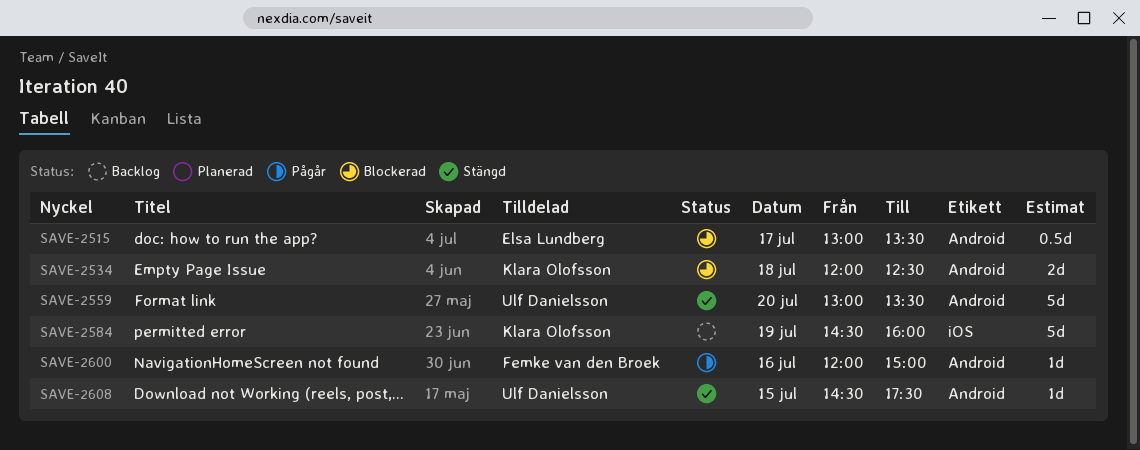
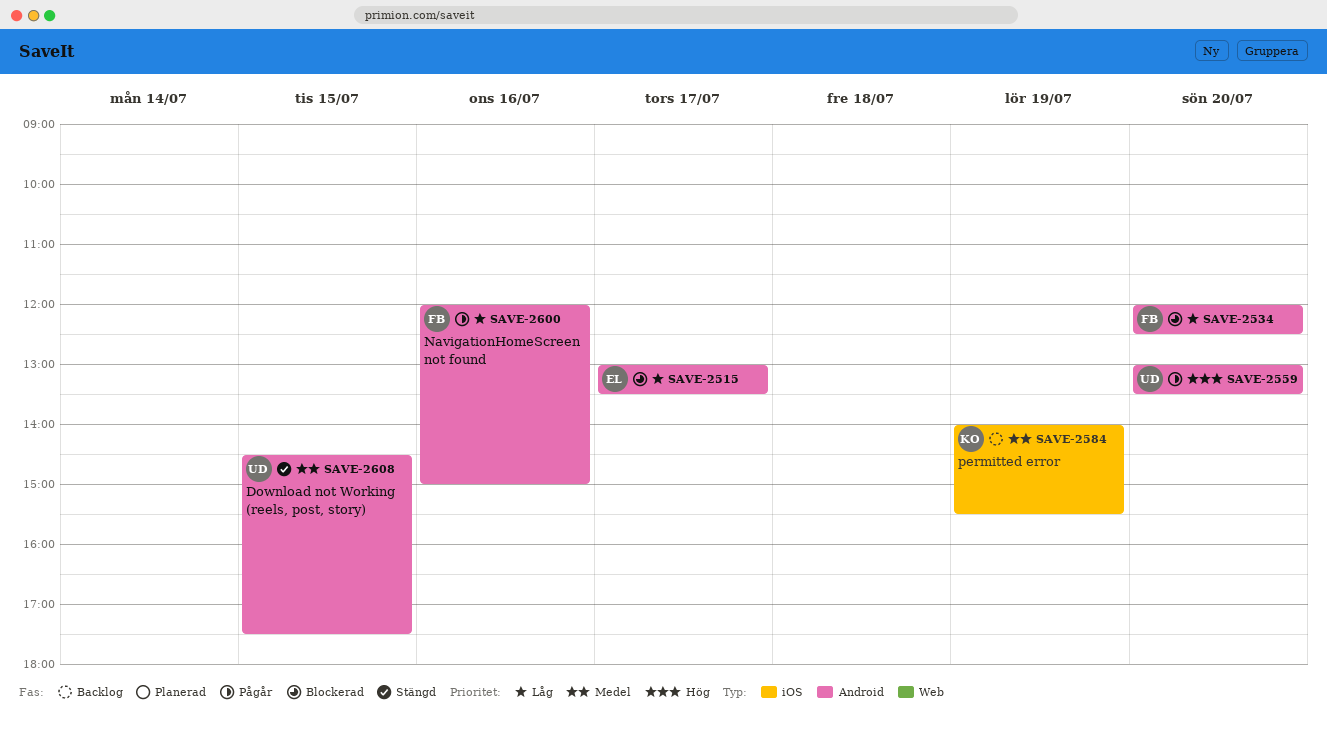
SAVE-2534, owner: Klara Olofsson -> Femke van den Broek
SAVE-2534, day: Jul 18 -> Jul 20
SAVE-2559, status: Stängd -> Pågår
SAVE-2584, begins: 14:30 -> 14:00
SAVE-2584, ends: 16:00 -> 15:30

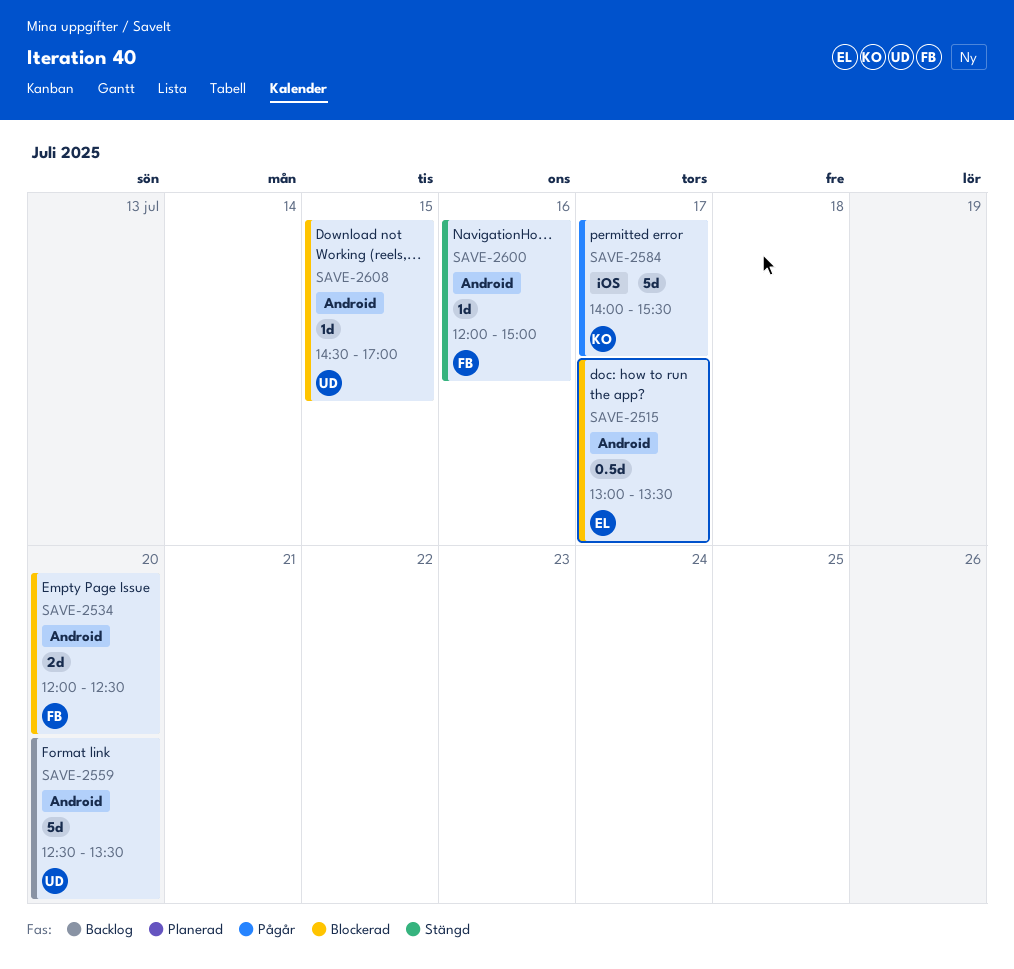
SAVE-2559, status: Pågår -> Backlog
SAVE-2559, begins: 13:00 -> 12:30
SAVE-2584, status: Backlog -> Pågår
SAVE-2584, day: Jul 19 -> Jul 17
SAVE-2600, status: Pågår -> Stängd
SAVE-2608, status: Stängd -> Blockerad
SAVE-2608, ends: 17:30 -> 17:00

